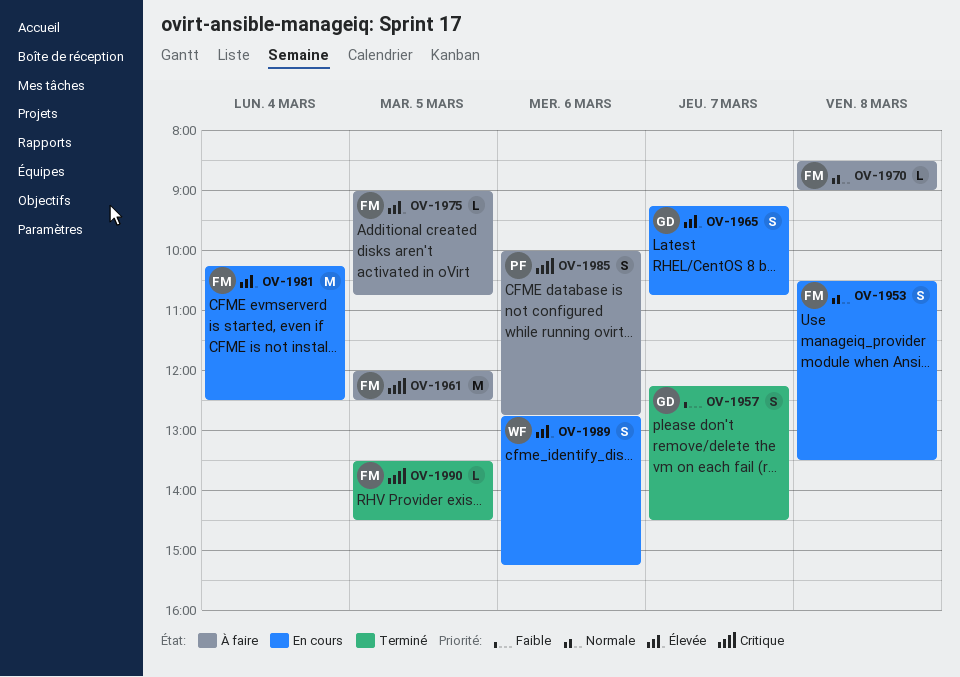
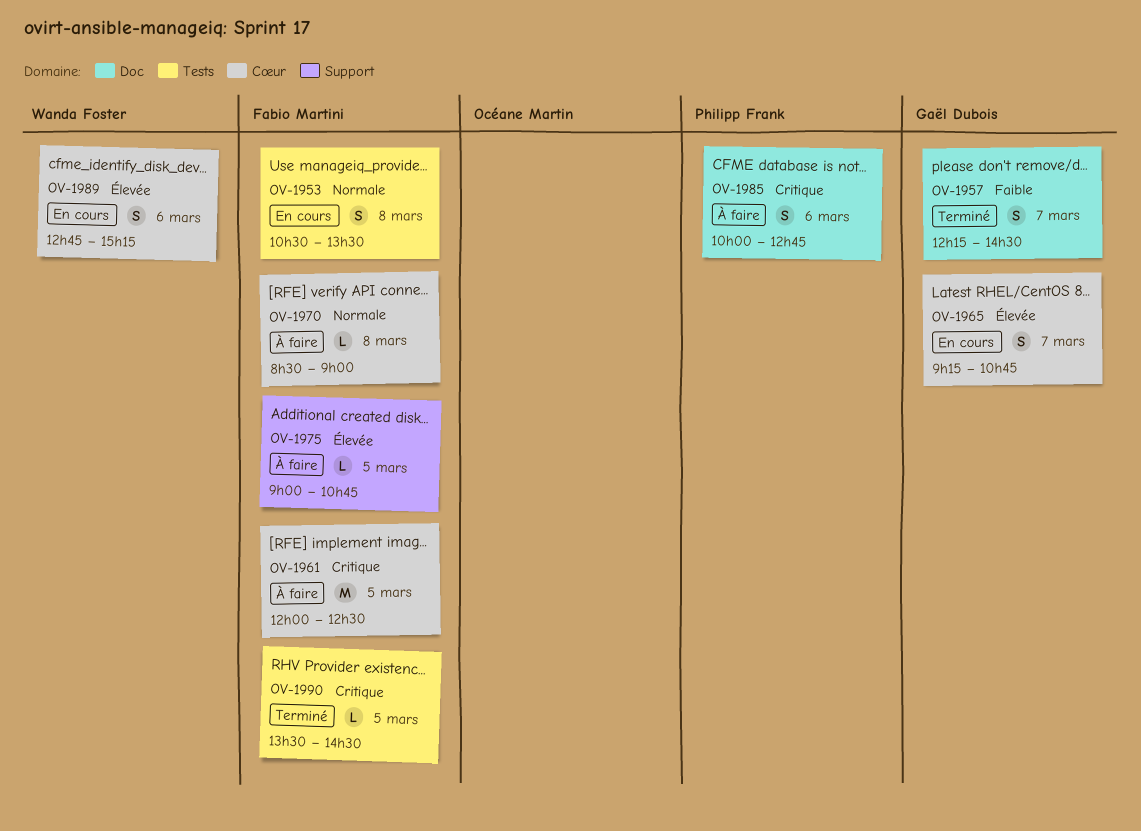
OV-1981: present -> none

